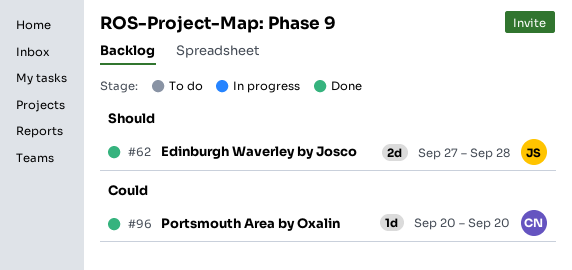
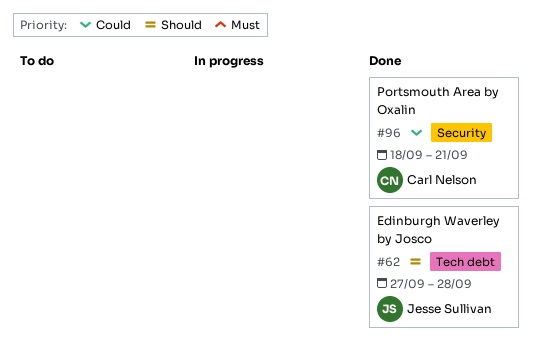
#96, start: Sep 20 -> Sep 18
#96, due: Sep 20 -> Sep 21

